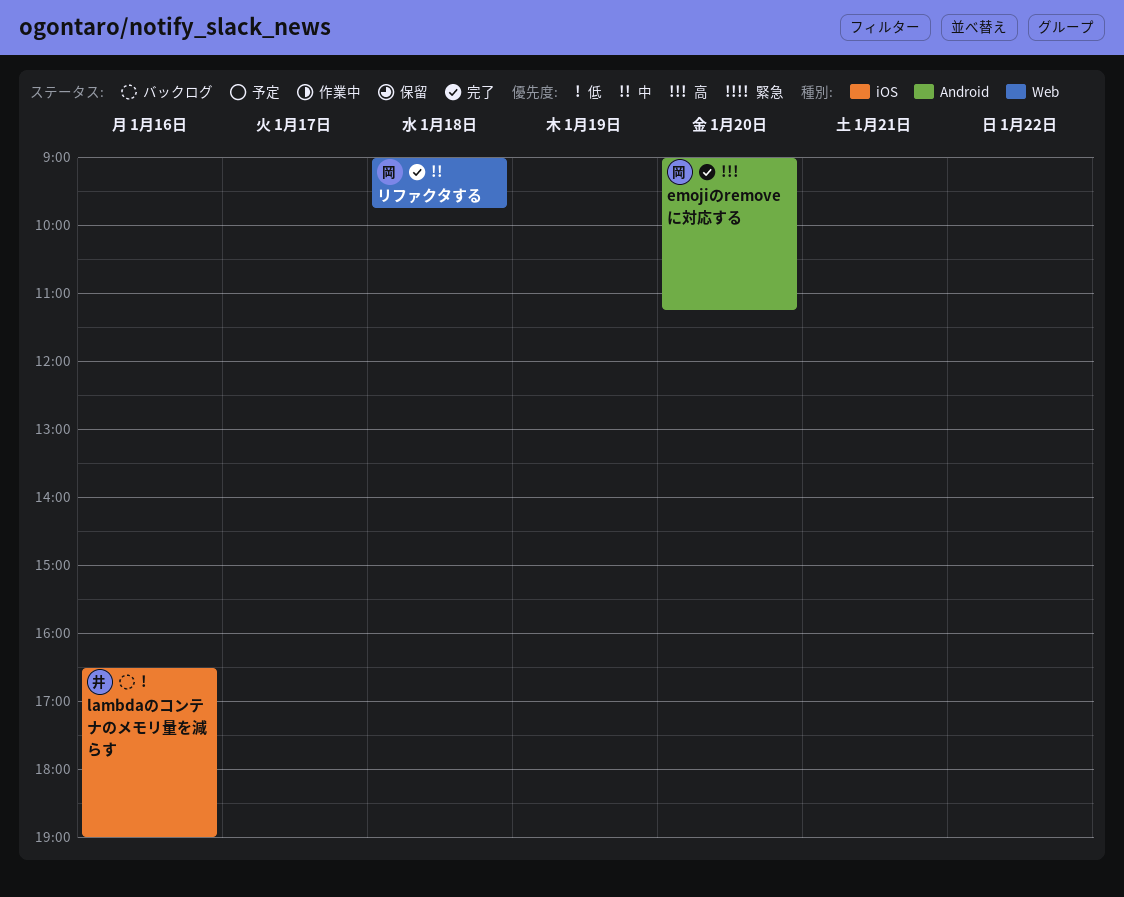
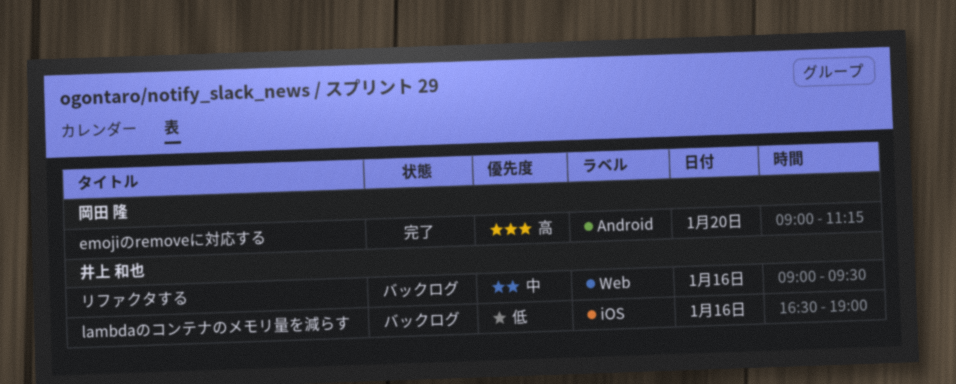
リファクタする, status: 完了 -> バックログ
リファクタする, owner: 岡田 隆 -> 井上 和也
リファクタする, day: Jan 18 -> Jan 16
リファクタする, ends: 09:45 -> 09:30

